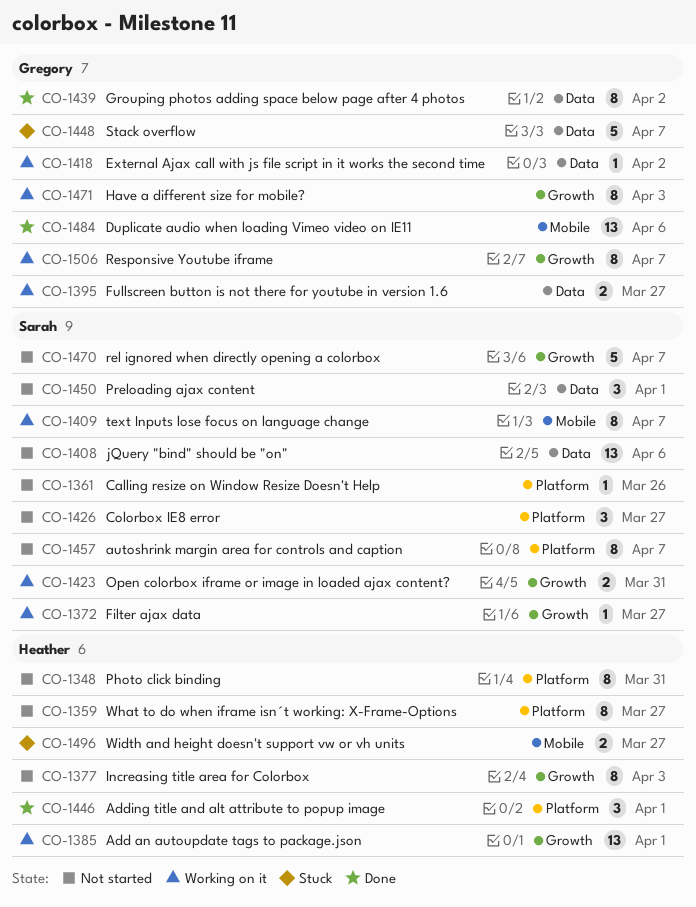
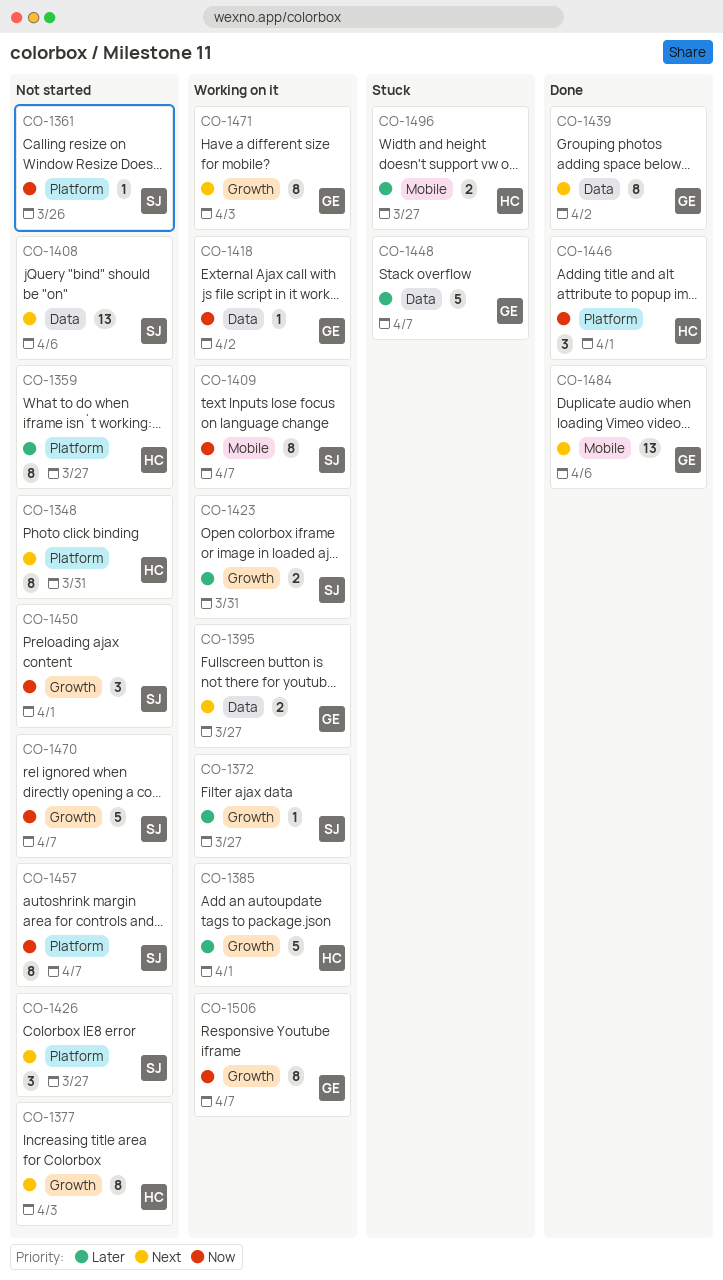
CO-1385, estimate: 13 -> 5
CO-1450, label: Data -> Growth

